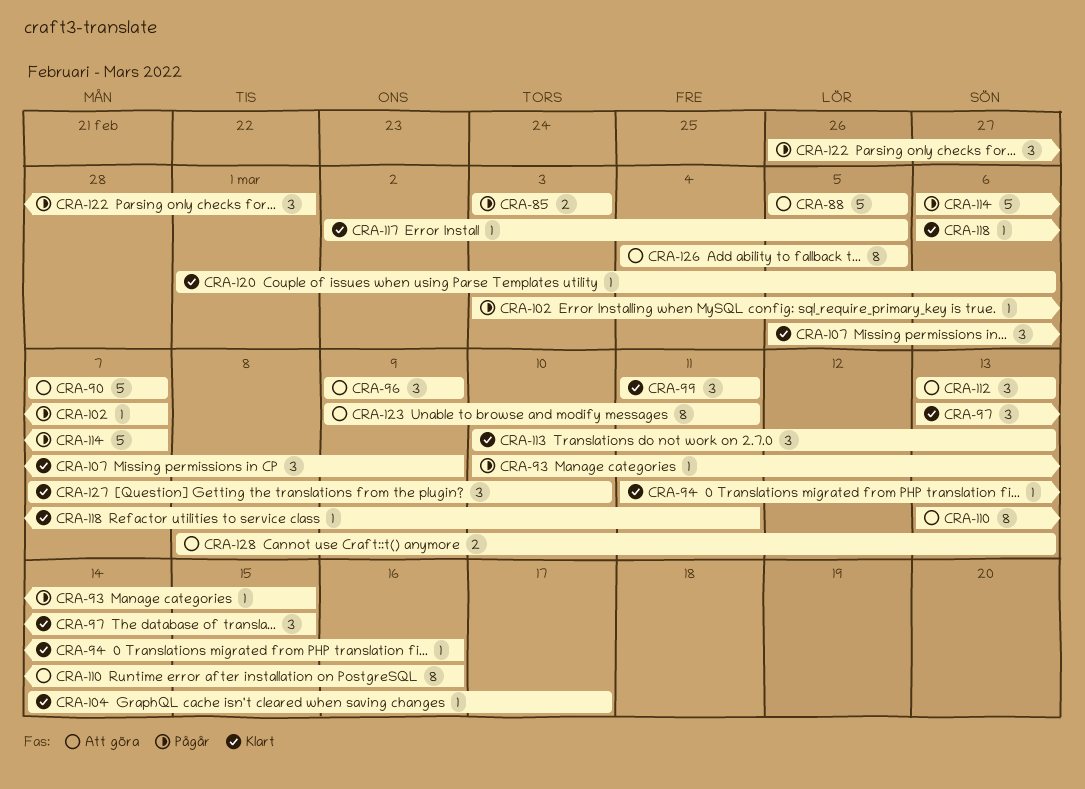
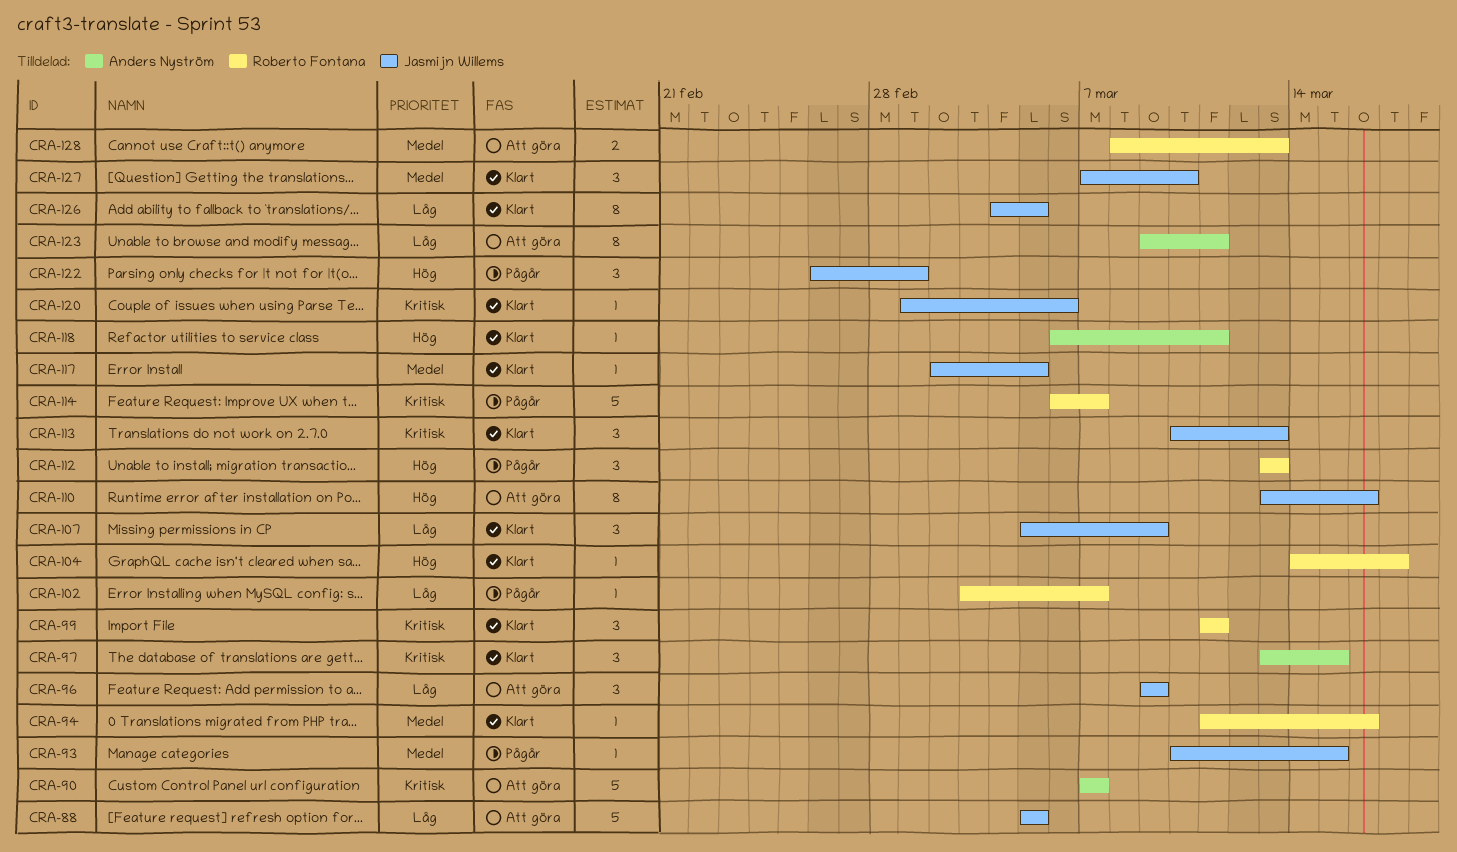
CRA-85: present -> none
CRA-112, status: Att göra -> Pågår
CRA-126, status: Att göra -> Klart

